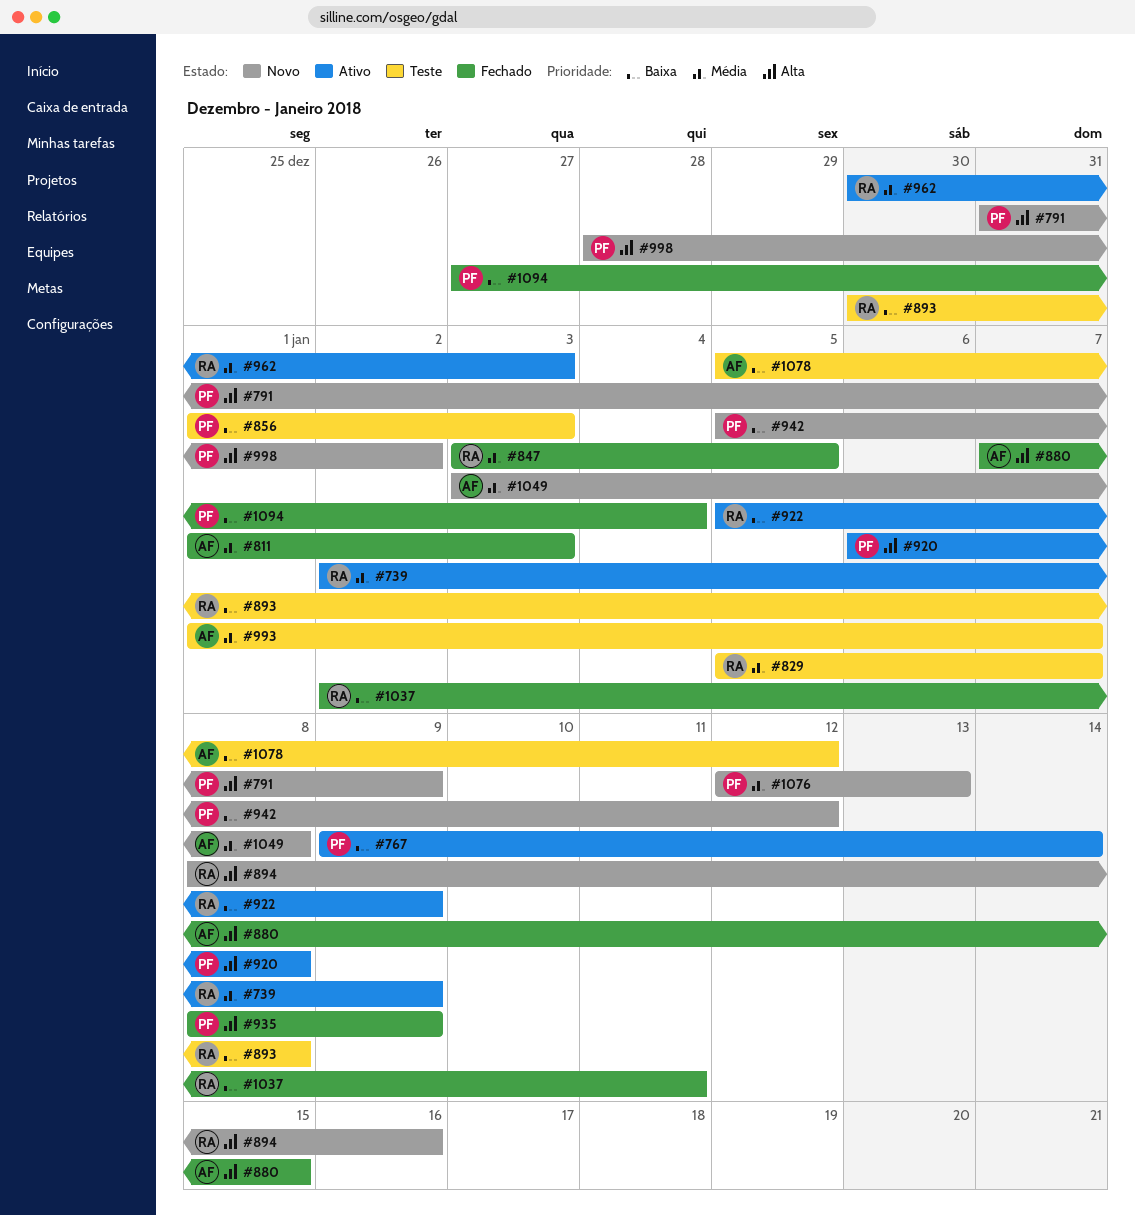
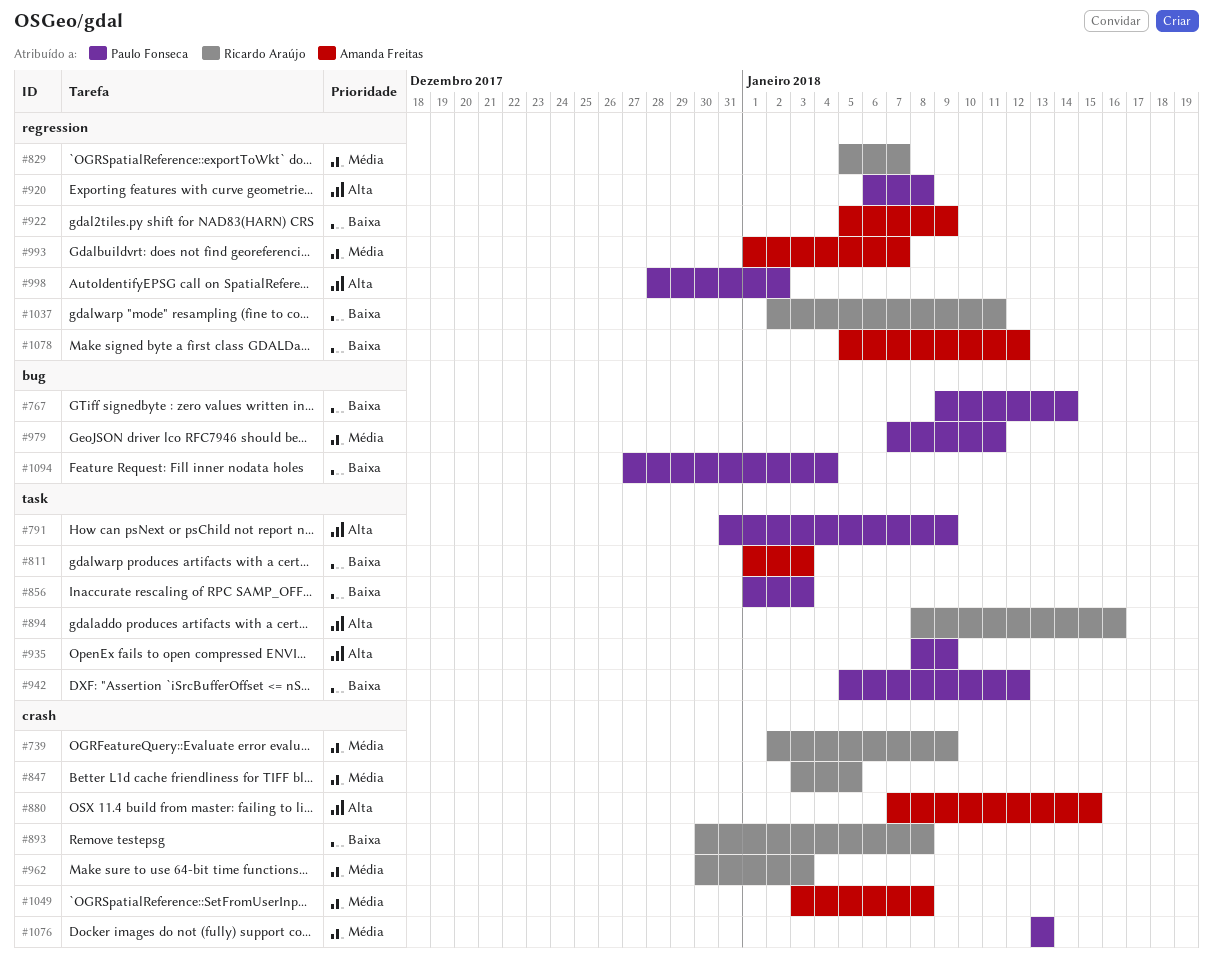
#811, priority: Média -> Baixa
#922, owner: Ricardo Araújo -> Amanda Freitas
#979: none -> present
#1076, start: Jan 12 -> Jan 13

